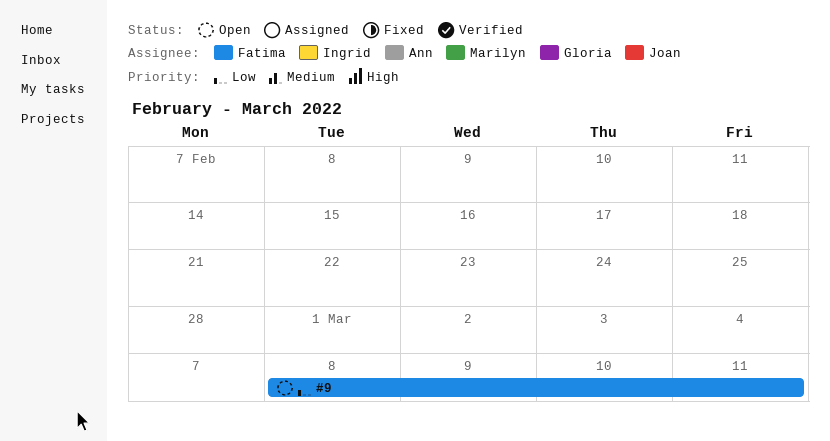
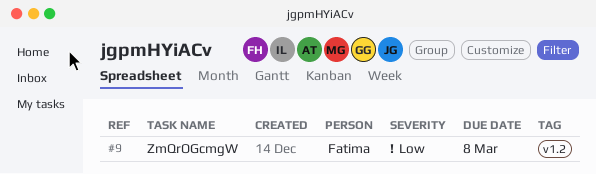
#9, due: Mar 11 -> Mar 8

